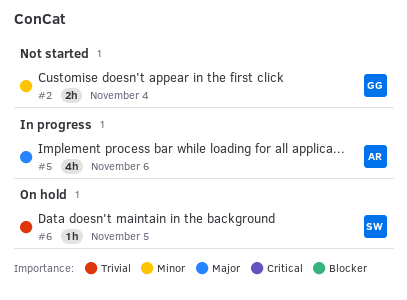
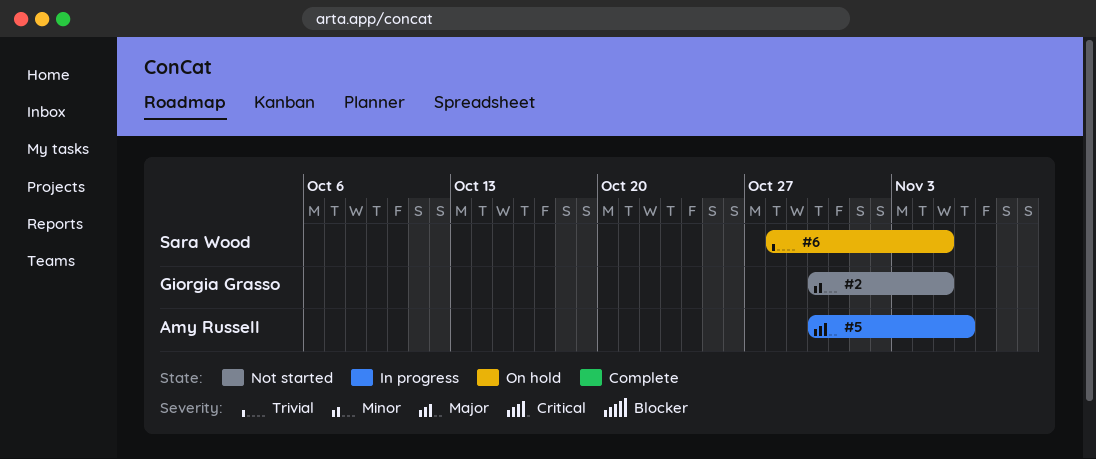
#2, due: Nov 4 -> Nov 5

